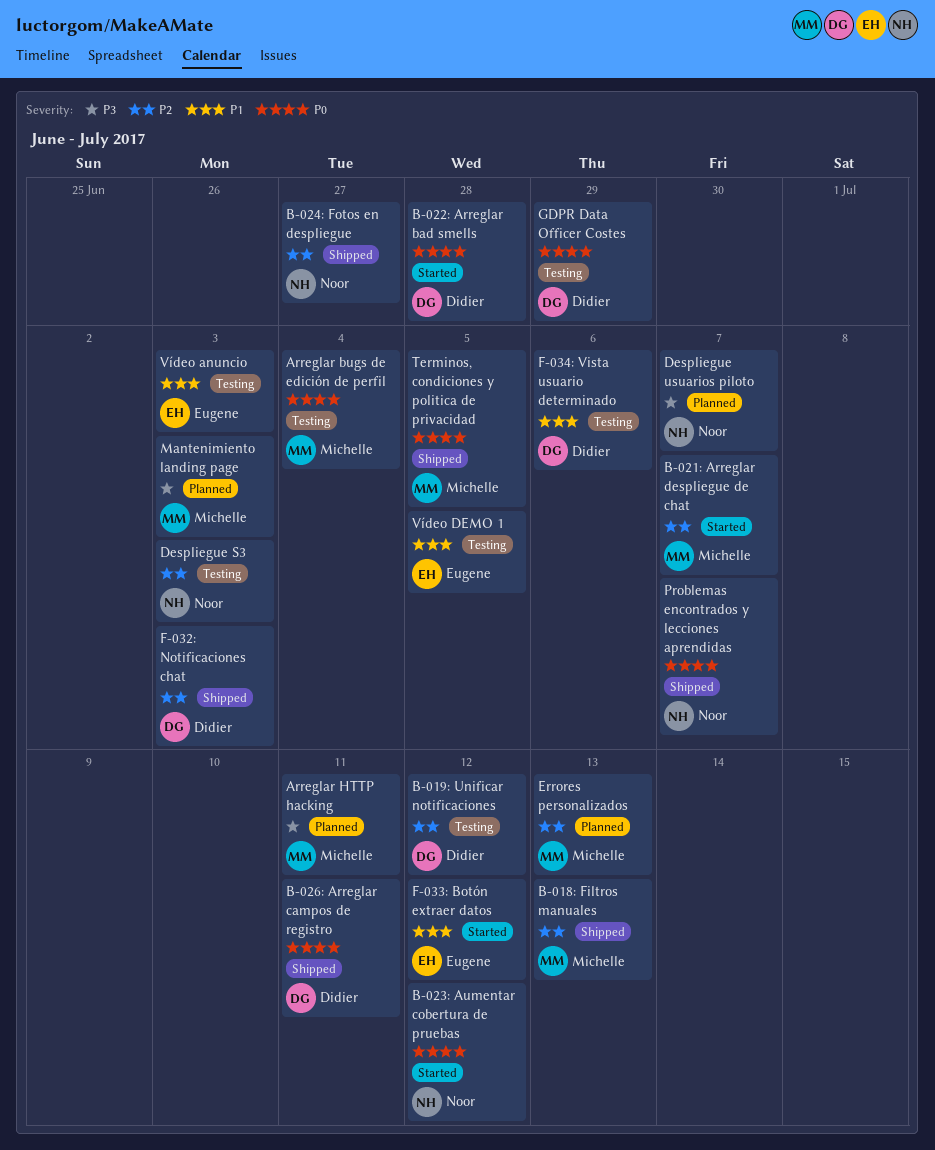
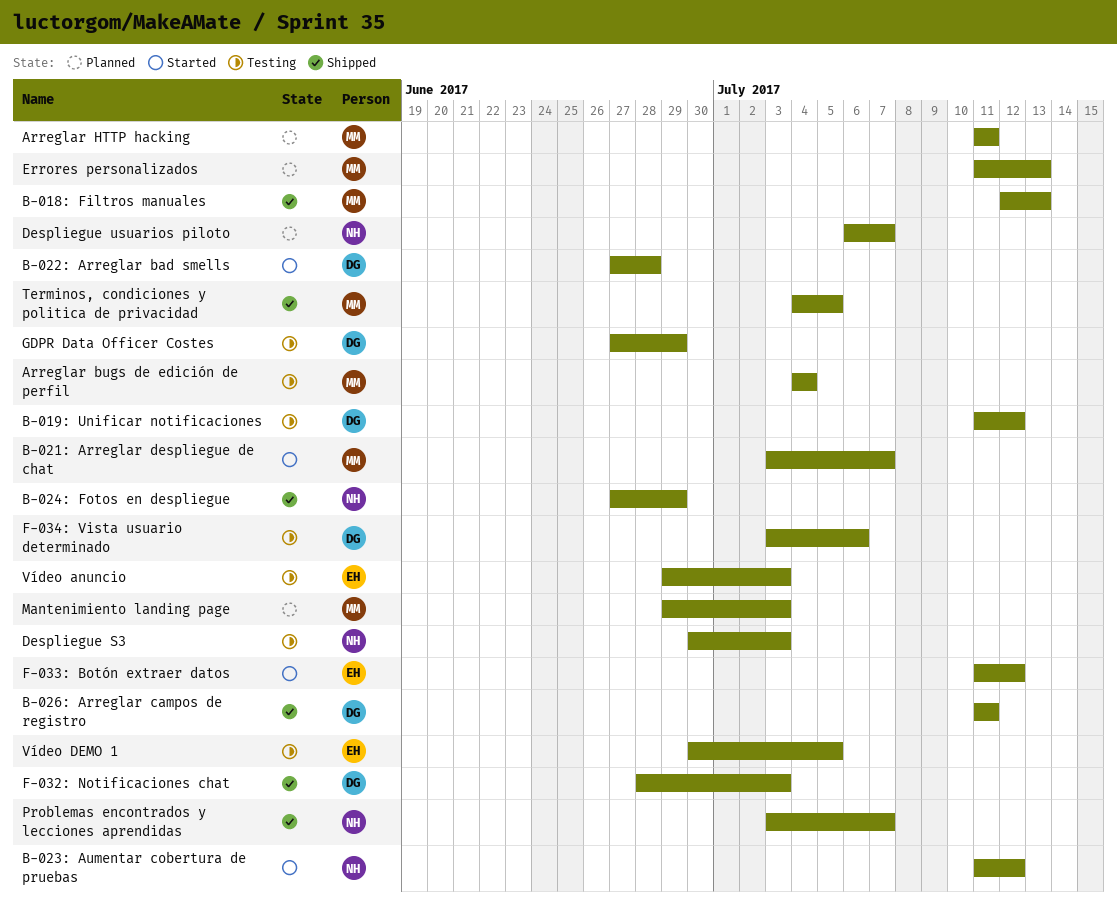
B-024: Fotos en despliegue, due: Jun 27 -> Jun 29

